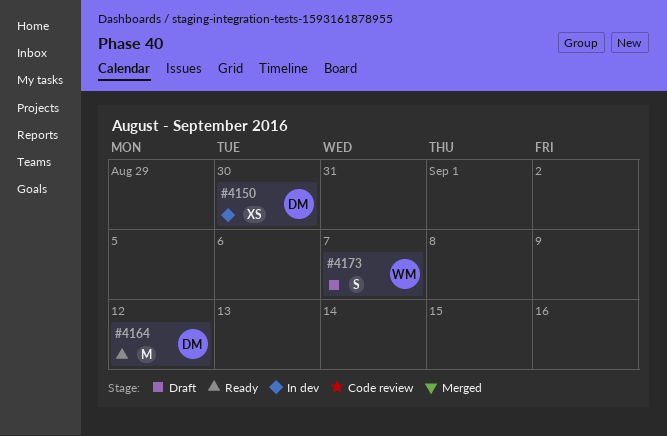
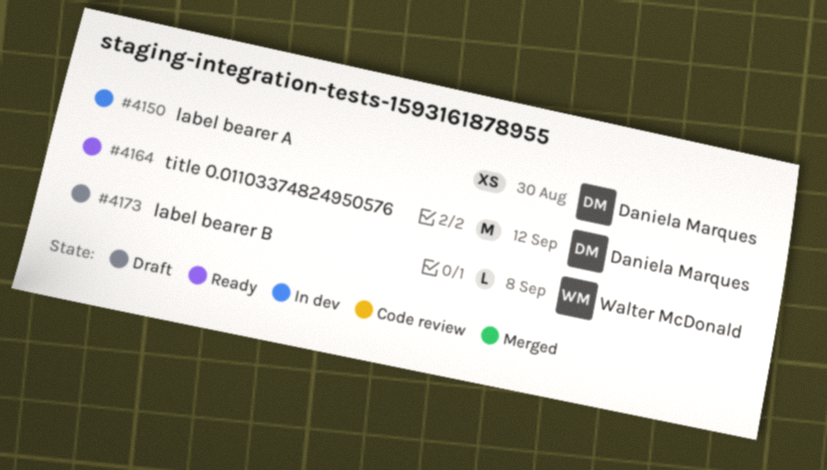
#4173, estimate: S -> L
#4173, due: Sep 7 -> Sep 8

